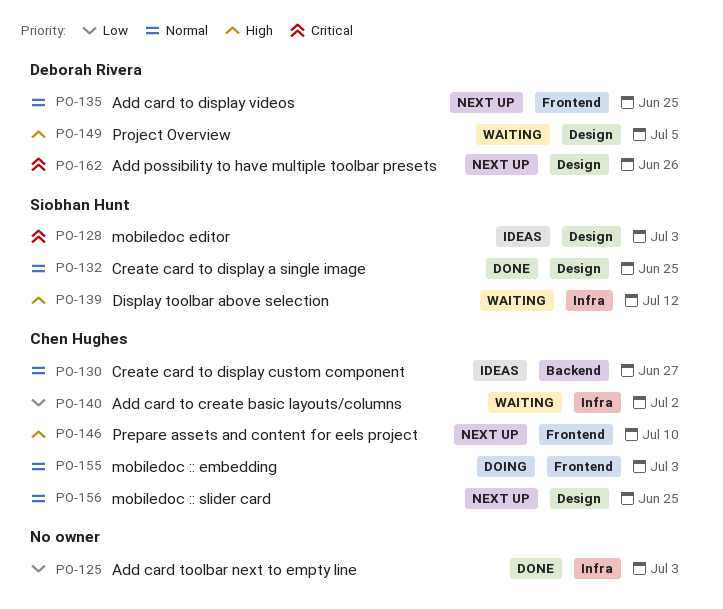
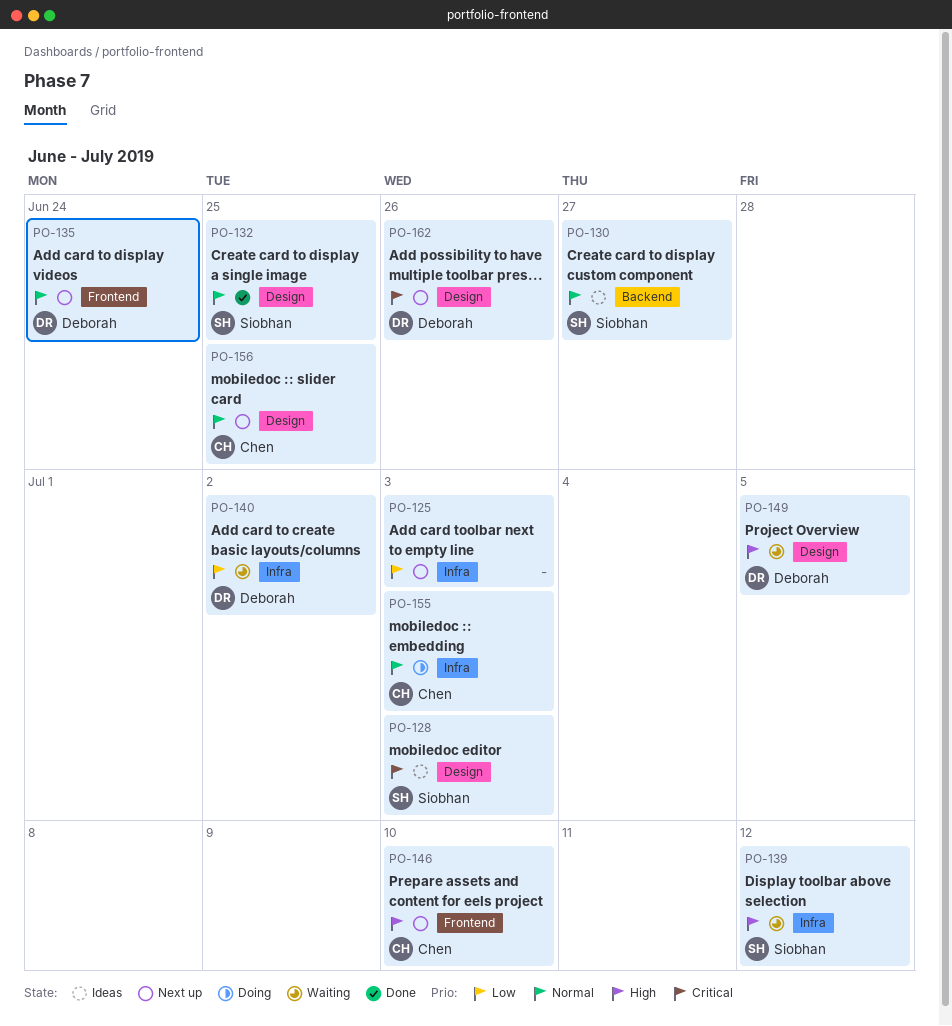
PO-125, status: Done -> Next up
PO-130, owner: Chen Hughes -> Siobhan Hunt
PO-135, due: Jun 25 -> Jun 24
PO-140, owner: Chen Hughes -> Deborah Rivera
PO-155, label: Frontend -> Infra

